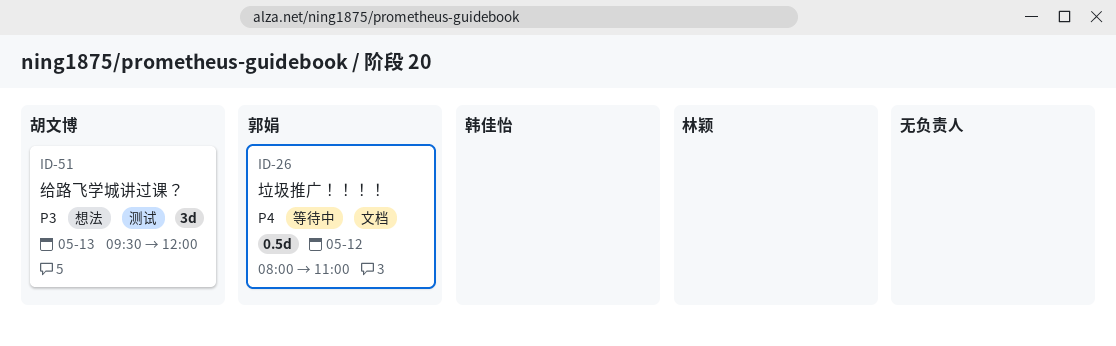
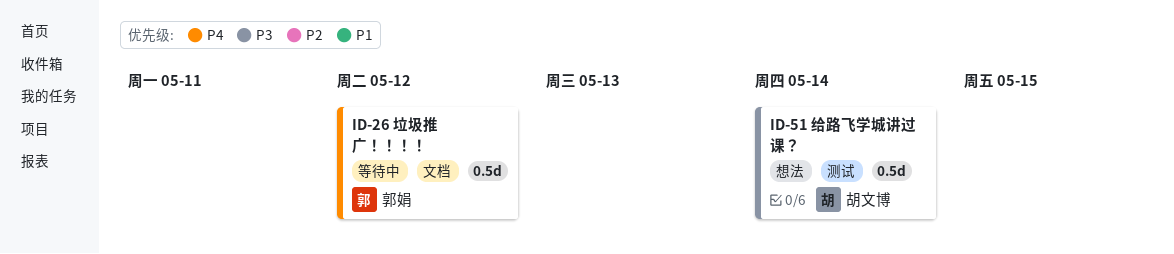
ID-51, estimate: 3d -> 0.5d
ID-51, day: May 13 -> May 14

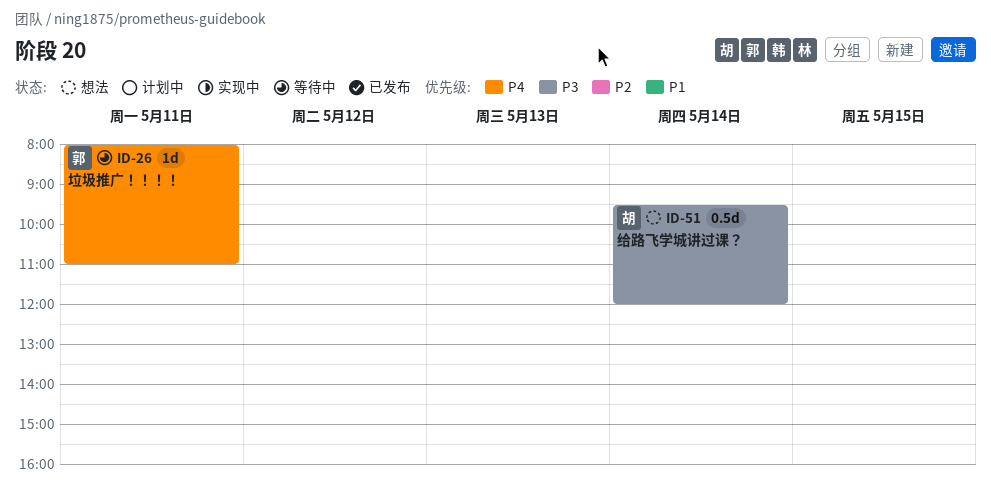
ID-26, estimate: 0.5d -> 1d
ID-26, day: May 12 -> May 11

